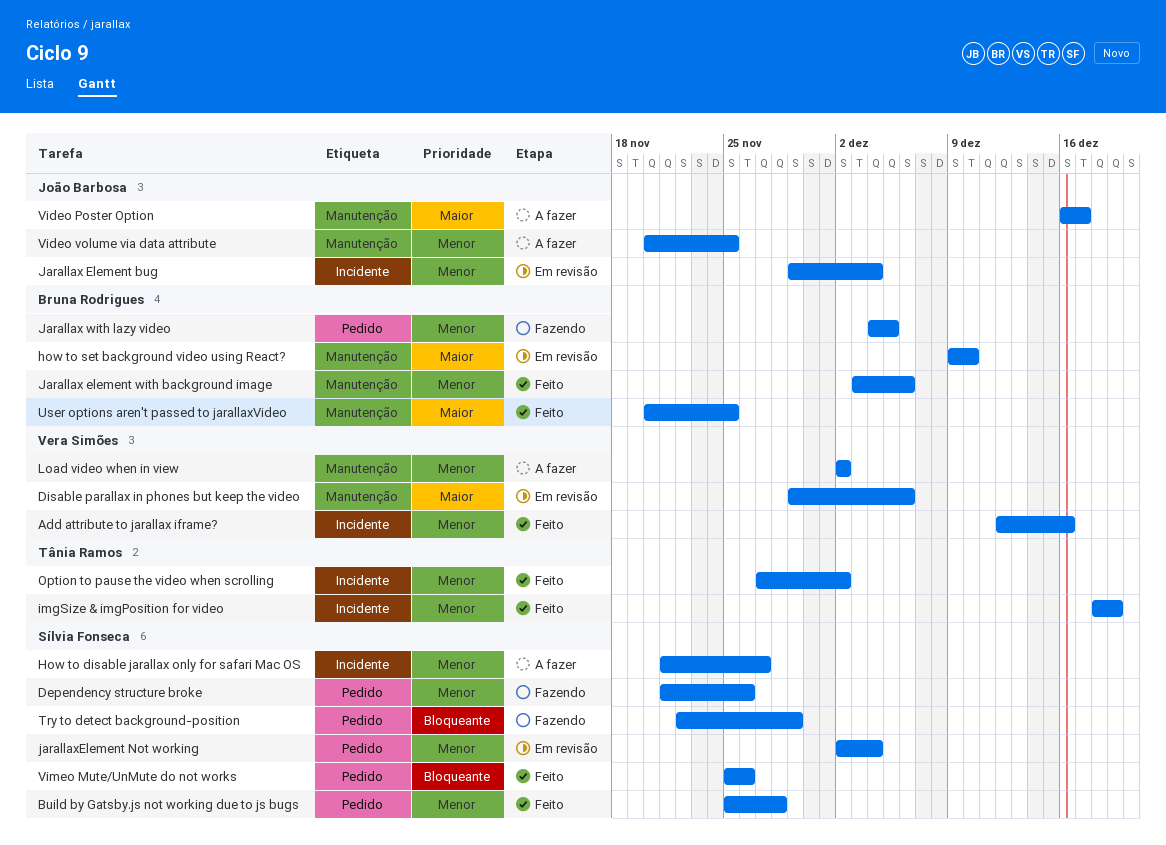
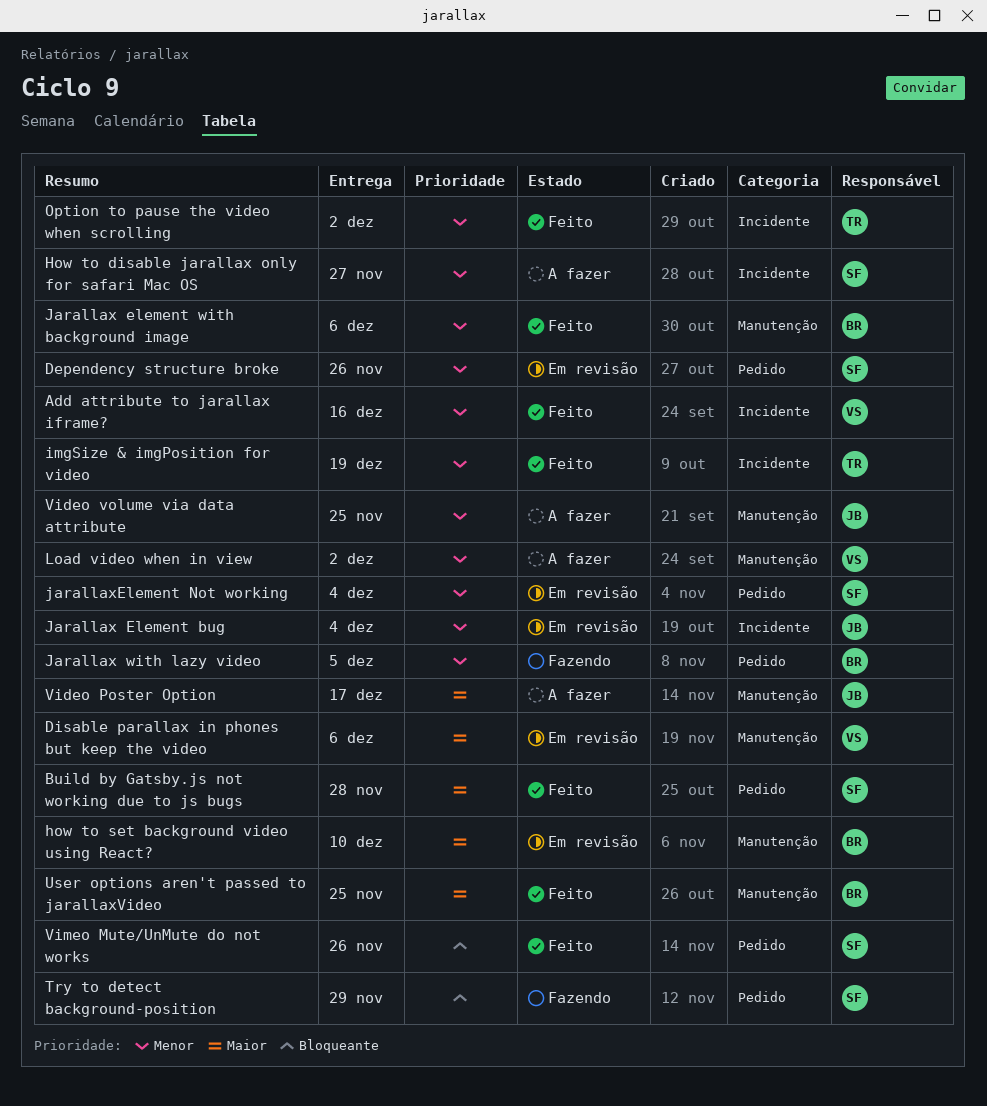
Build by Gatsby.js not working due to js bugs, priority: Menor -> Maior
Dependency structure broke, status: Fazendo -> Em revisão

